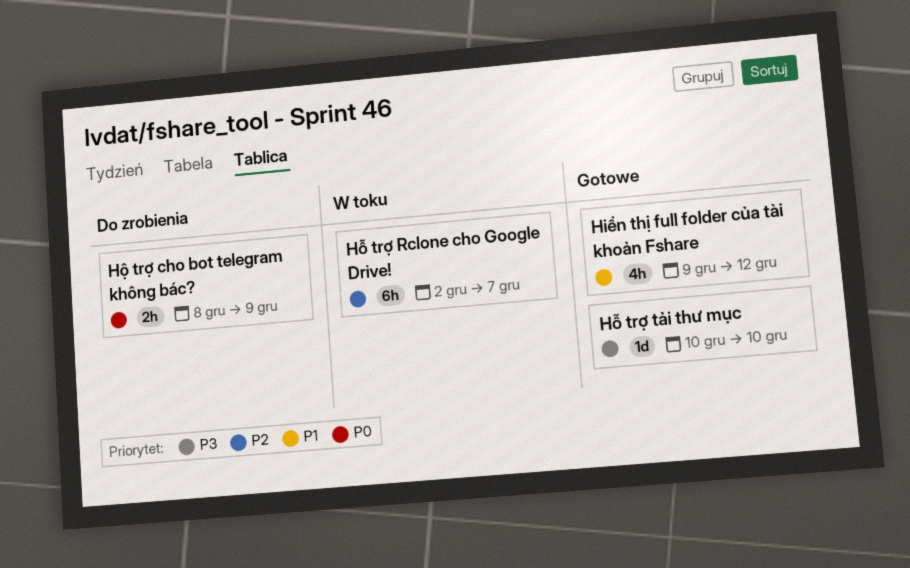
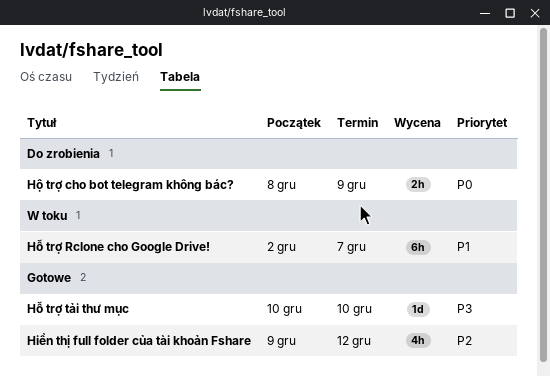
Hiển thị full folder của tài khoản Fshare, priority: P1 -> P2
Hỗ trợ Rclone cho Google Drive!, priority: P2 -> P1

